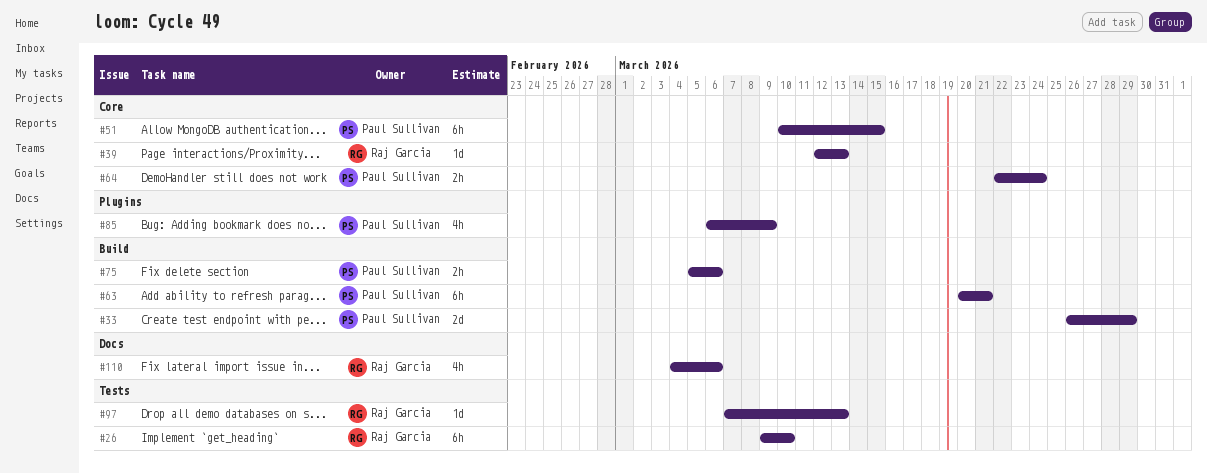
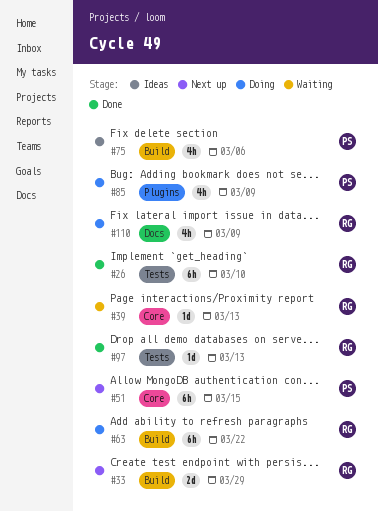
#33, owner: Paul Sullivan -> Raj Garcia
#63, owner: Paul Sullivan -> Raj Garcia
#63, due: Mar 21 -> Mar 22
#64: present -> none
#75, estimate: 2h -> 4h
#110, due: Mar 6 -> Mar 9

